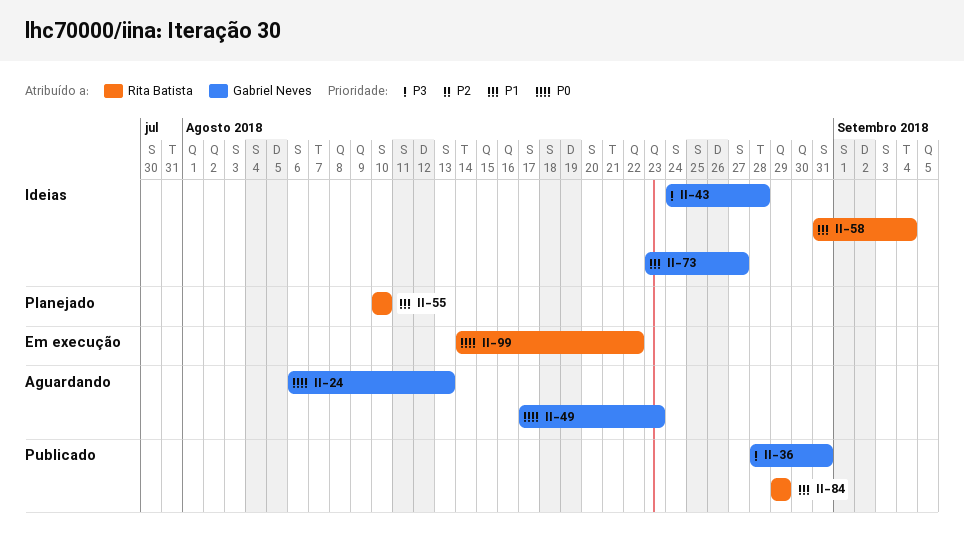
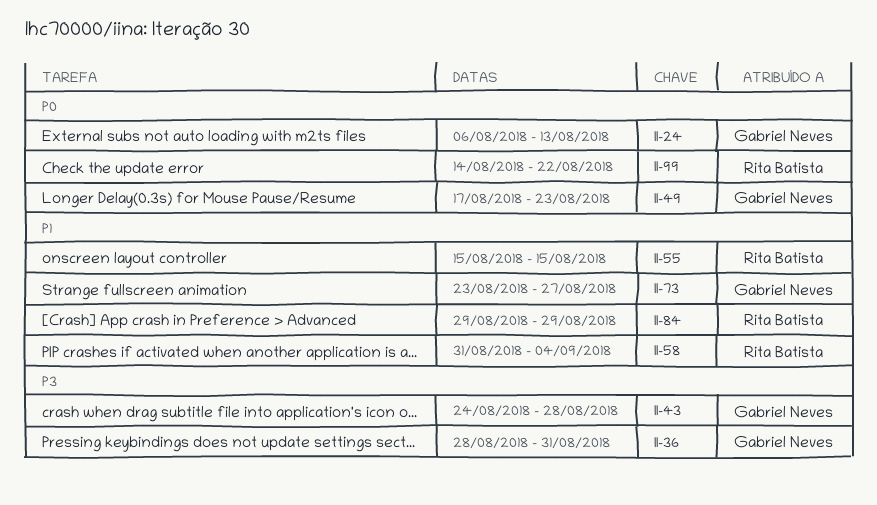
II-55, start: Aug 10 -> Aug 15
II-55, due: Aug 10 -> Aug 15

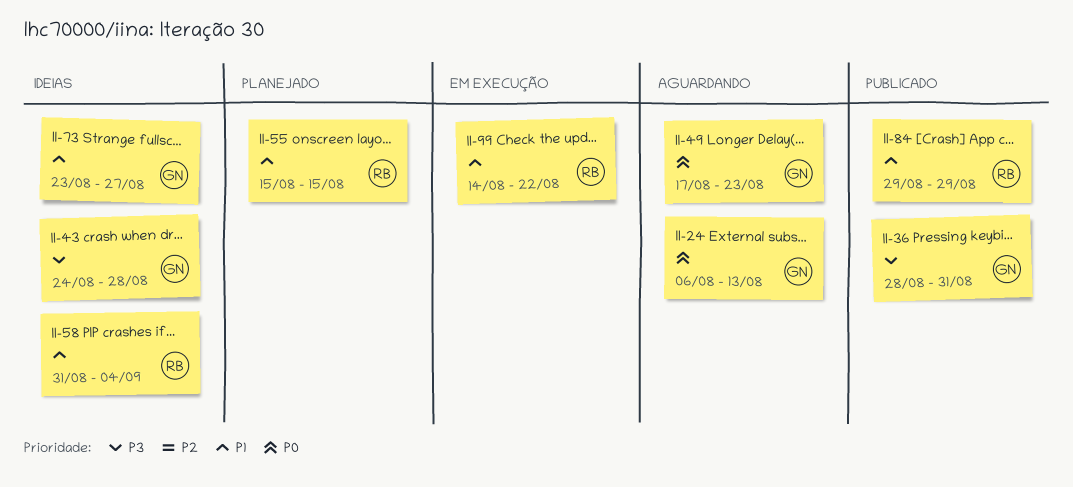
II-99, priority: P0 -> P1

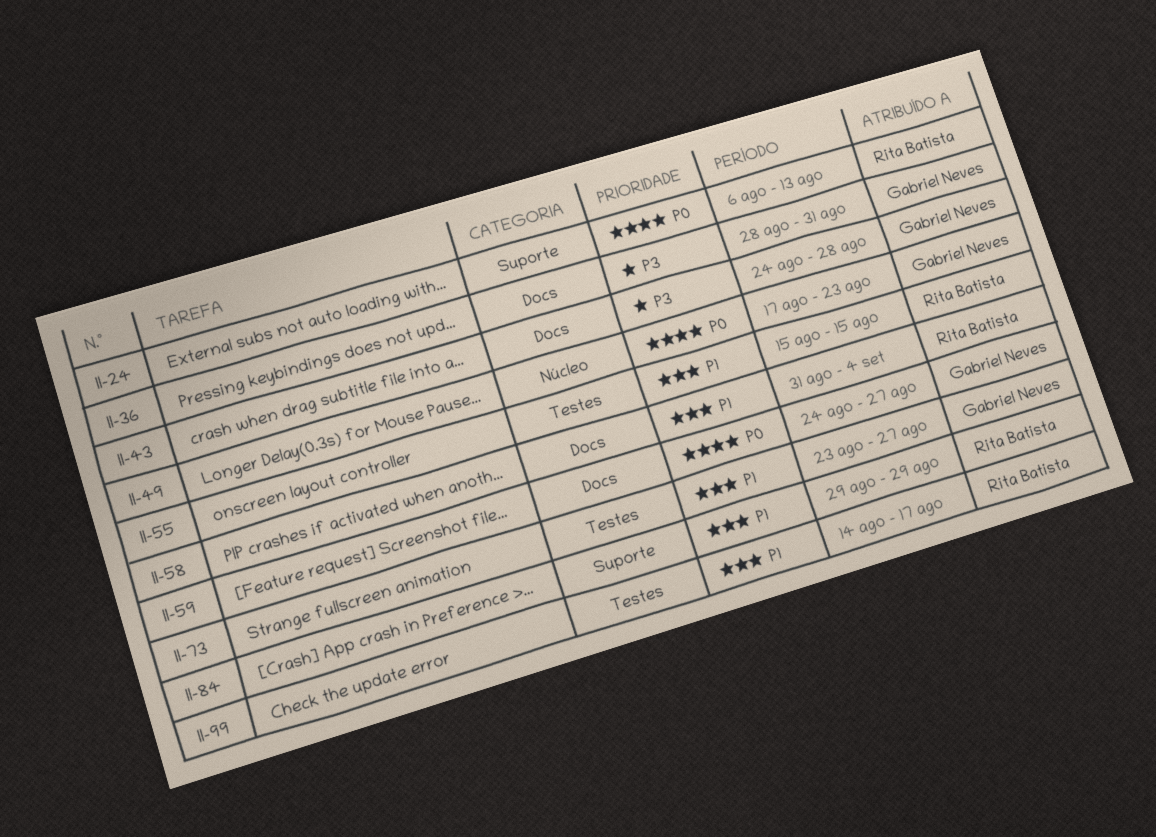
II-24, owner: Gabriel Neves -> Rita Batista
II-59: none -> present
II-99, due: Aug 22 -> Aug 17

